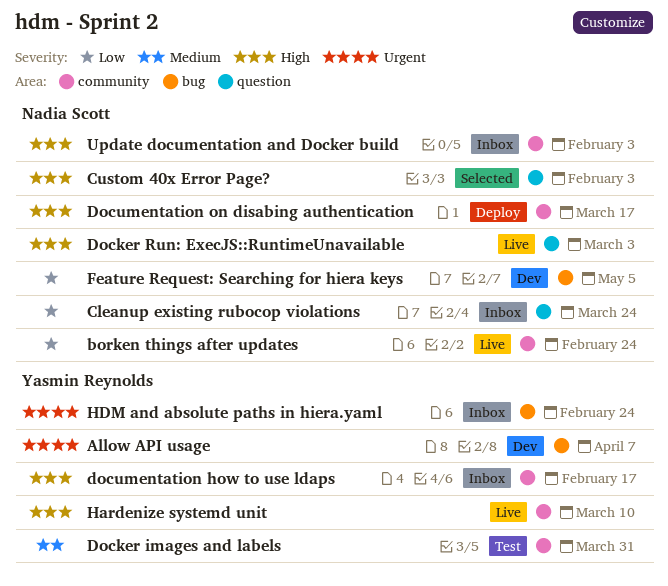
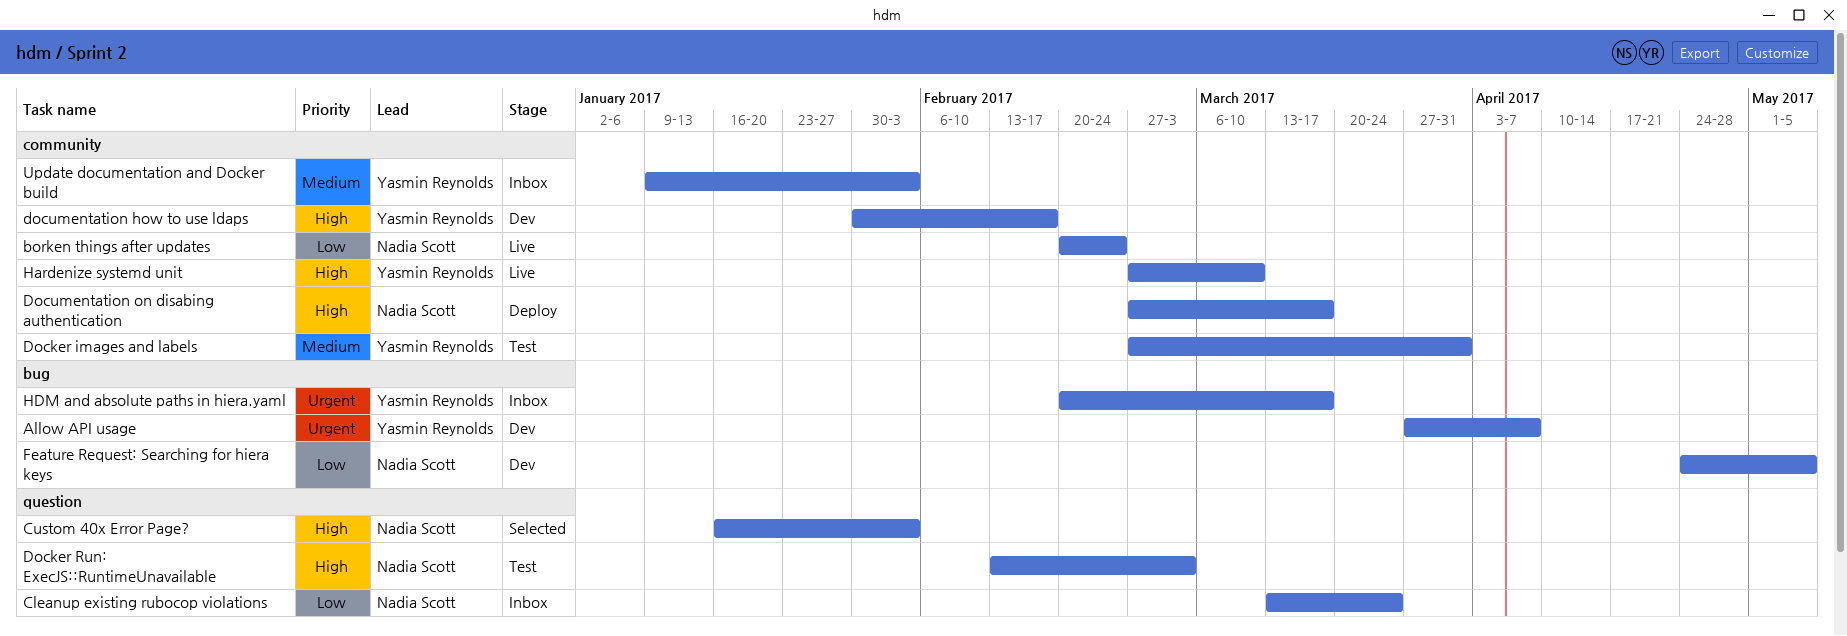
Docker Run: ExecJS::RuntimeUnavailable, status: Live -> Test
documentation how to use ldaps, status: Inbox -> Dev
HDM and absolute paths in hiera.yaml, due: Feb 24 -> Mar 17
Update documentation and Docker build, owner: Nadia Scott -> Yasmin Reynolds
Update documentation and Docker build, priority: High -> Medium

